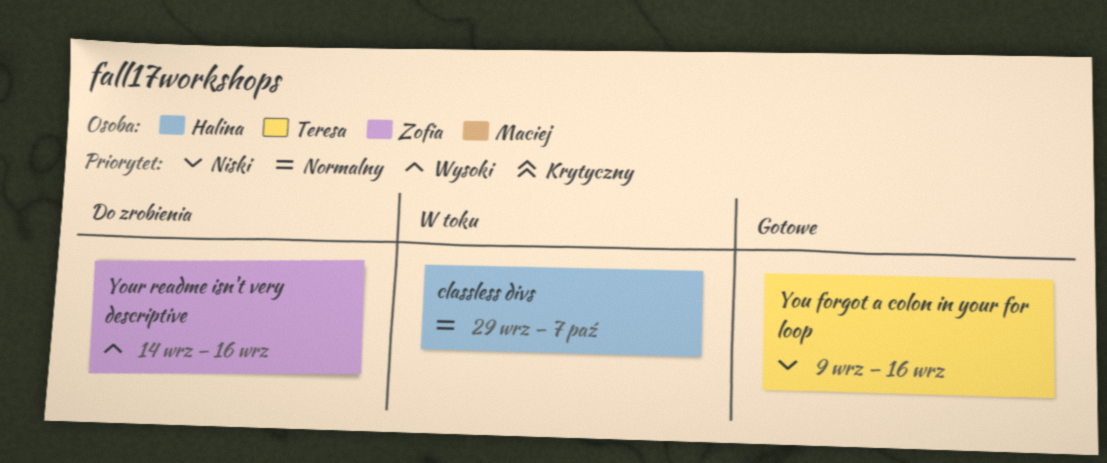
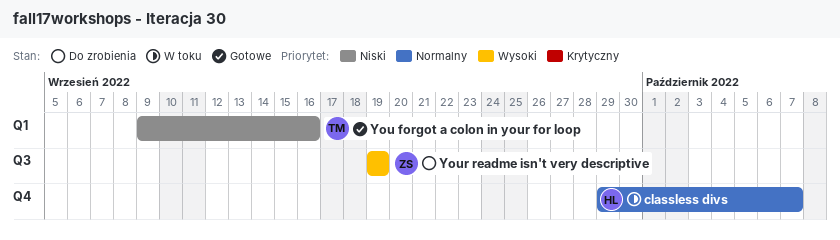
Your readme isn't very descriptive, start: Sep 14 -> Sep 19
Your readme isn't very descriptive, due: Sep 16 -> Sep 19

